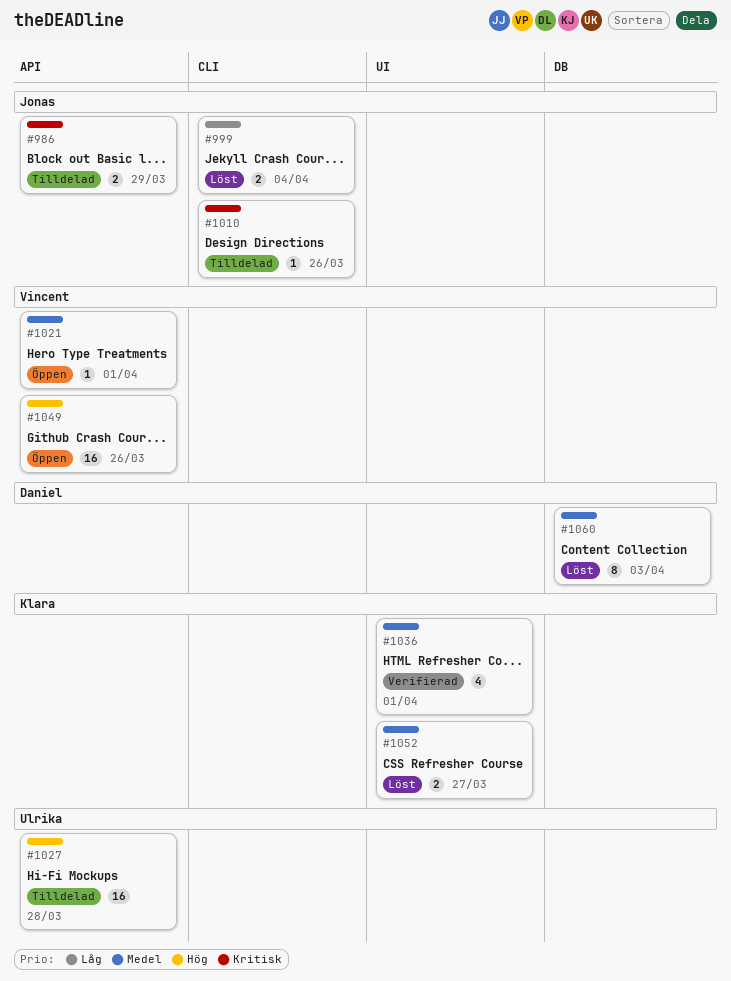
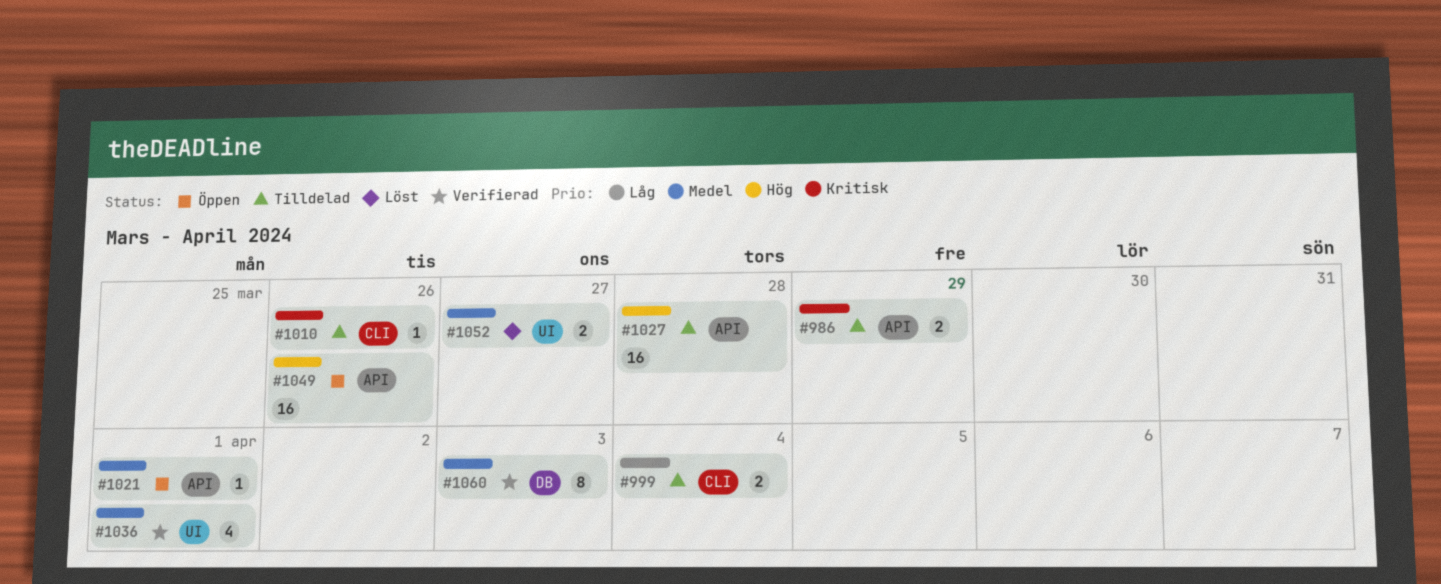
#999, status: Löst -> Tilldelad
#1060, status: Löst -> Verifierad

